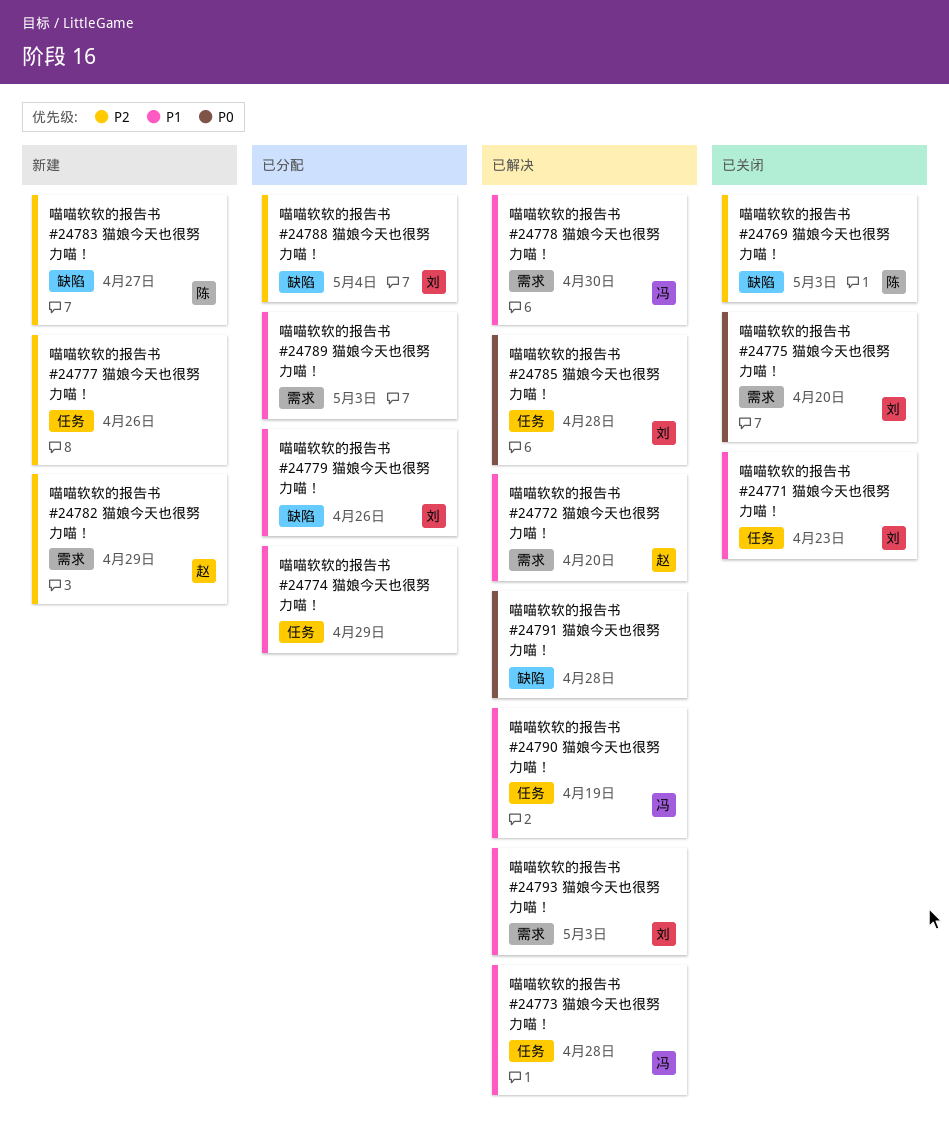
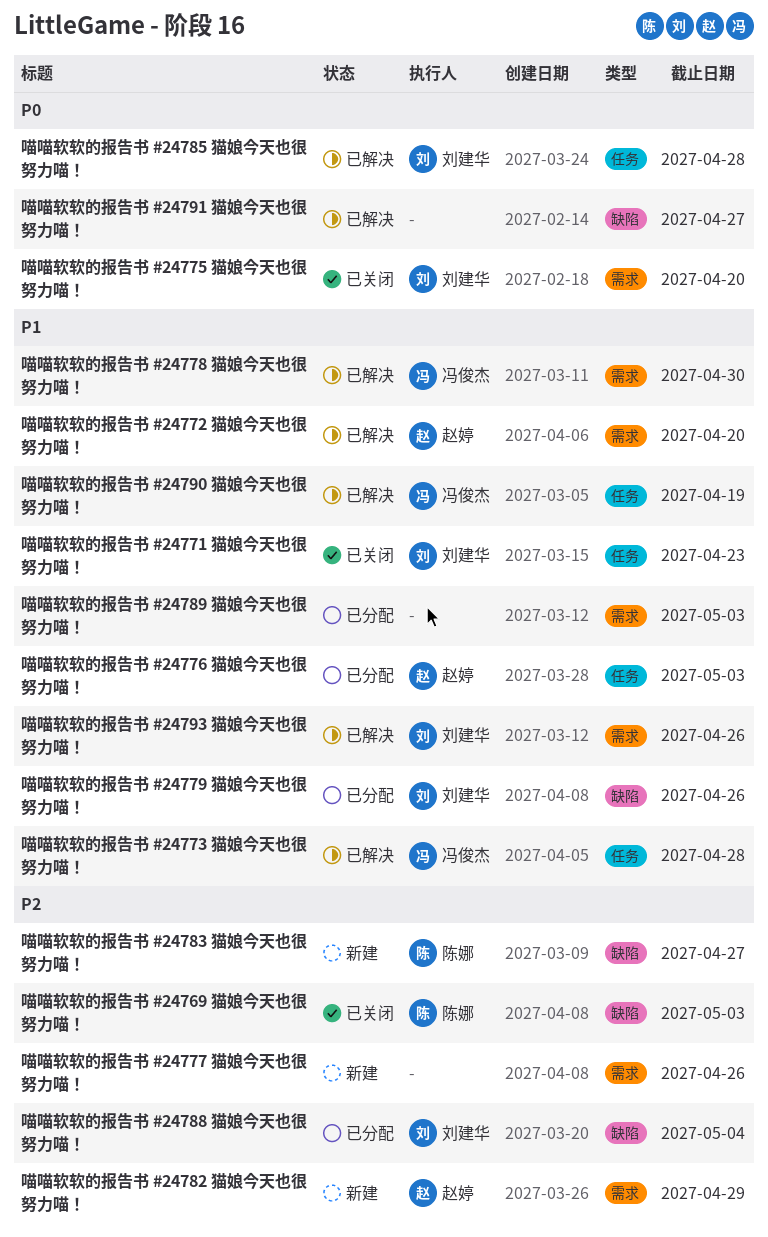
喵喵软软的报告书 #24774 猫娘今天也很努力喵！: present -> none
喵喵软软的报告书 #24776 猫娘今天也很努力喵！: none -> present
喵喵软软的报告书 #24777 猫娘今天也很努力喵！, label: 任务 -> 需求
喵喵软软的报告书 #24791 猫娘今天也很努力喵！, due: Apr 28 -> Apr 27
喵喵软软的报告书 #24793 猫娘今天也很努力喵！, due: May 3 -> Apr 26

